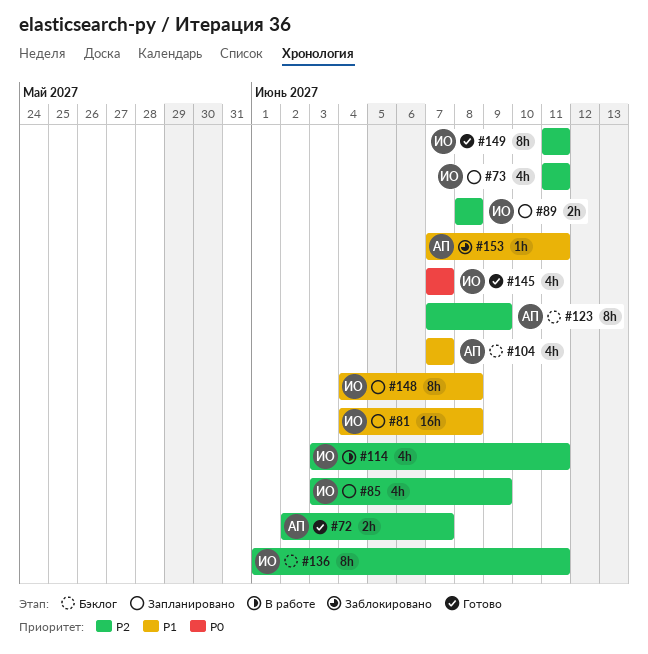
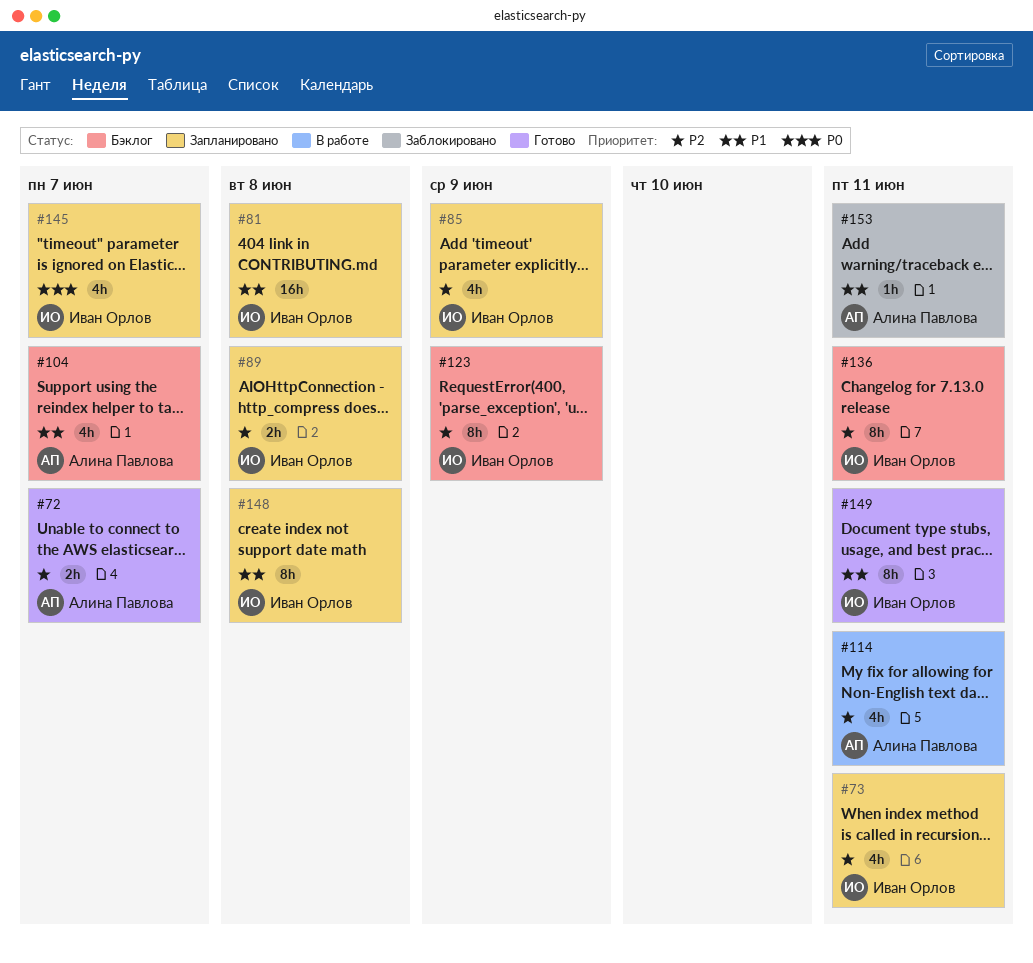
#114, owner: Иван Орлов -> Алина Павлова
#123, owner: Алина Павлова -> Иван Орлов
#145, status: Готово -> Запланировано
#149, priority: P2 -> P1

